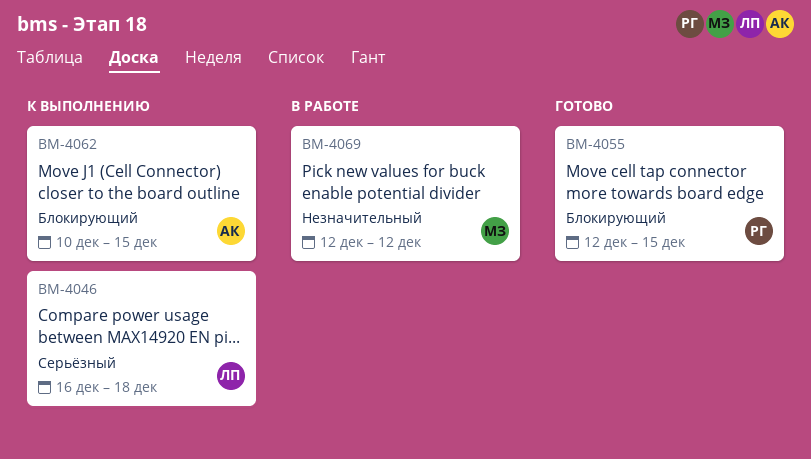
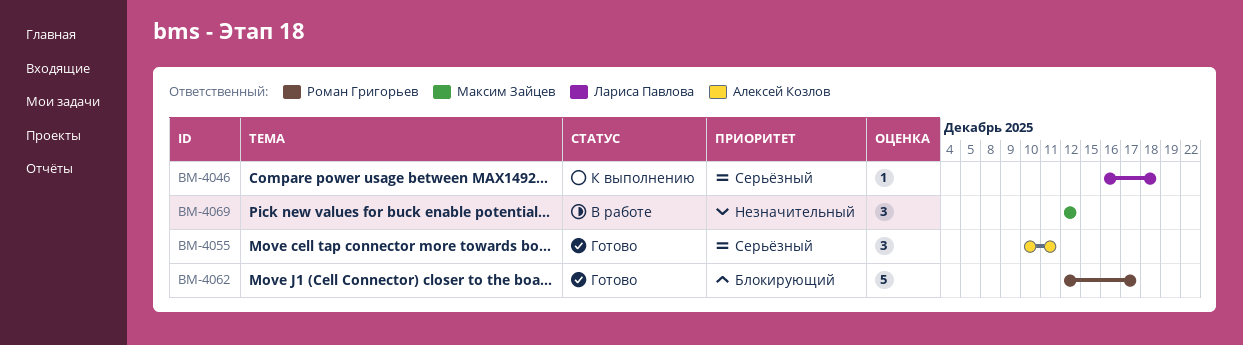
BM-4055, owner: Роман Григорьев -> Алексей Козлов
BM-4055, priority: Блокирующий -> Серьёзный
BM-4055, start: Dec 12 -> Dec 10
BM-4055, due: Dec 15 -> Dec 11
BM-4062, status: К выполнению -> Готово
BM-4062, owner: Алексей Козлов -> Роман Григорьев
BM-4062, start: Dec 10 -> Dec 12
BM-4062, due: Dec 15 -> Dec 17

